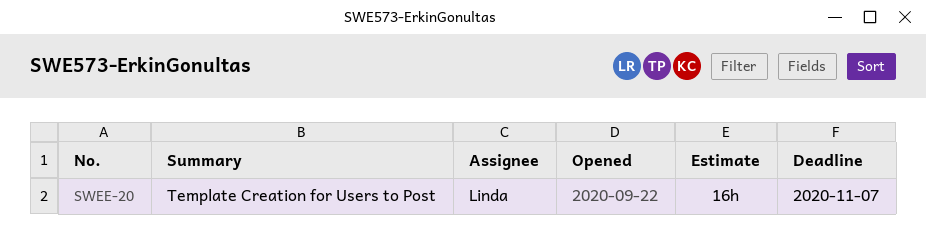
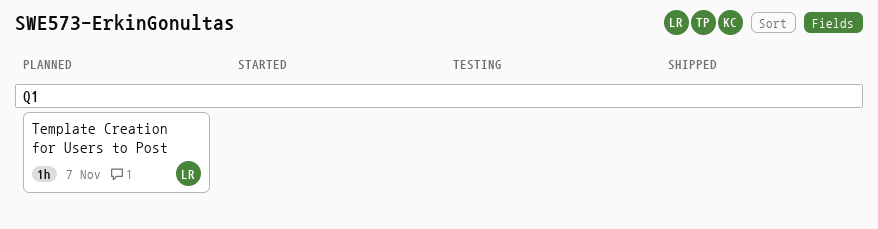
Template Creation for Users to Post, estimate: 16h -> 1h

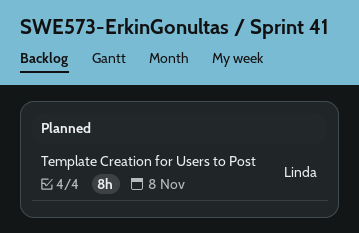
Template Creation for Users to Post, estimate: 1h -> 8h
Template Creation for Users to Post, due: Nov 7 -> Nov 8

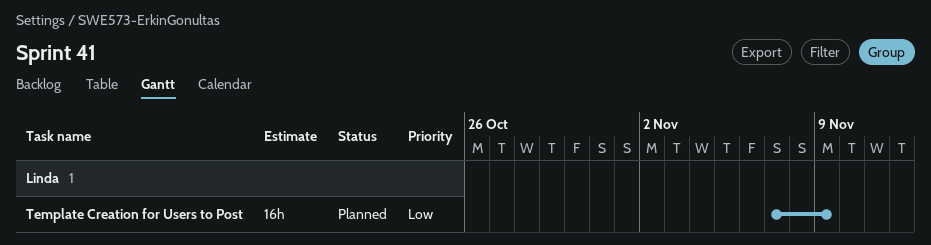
Template Creation for Users to Post, estimate: 8h -> 16h
Template Creation for Users to Post, due: Nov 8 -> Nov 9

